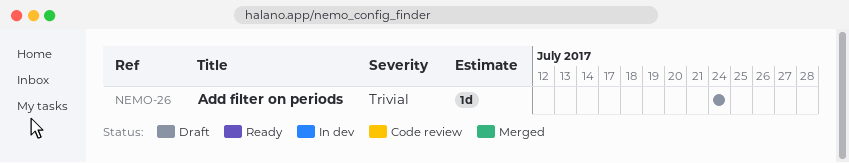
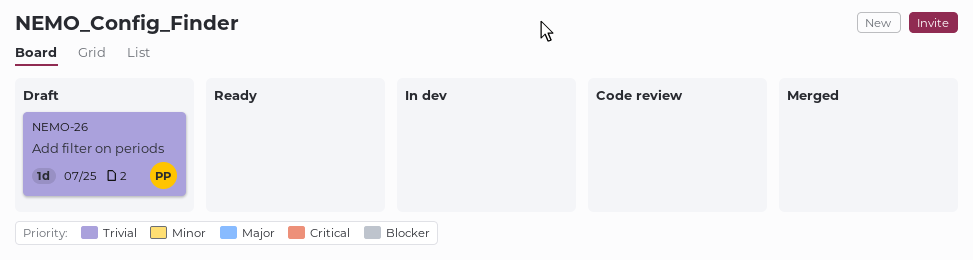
NEMO-26, due: Jul 24 -> Jul 25

